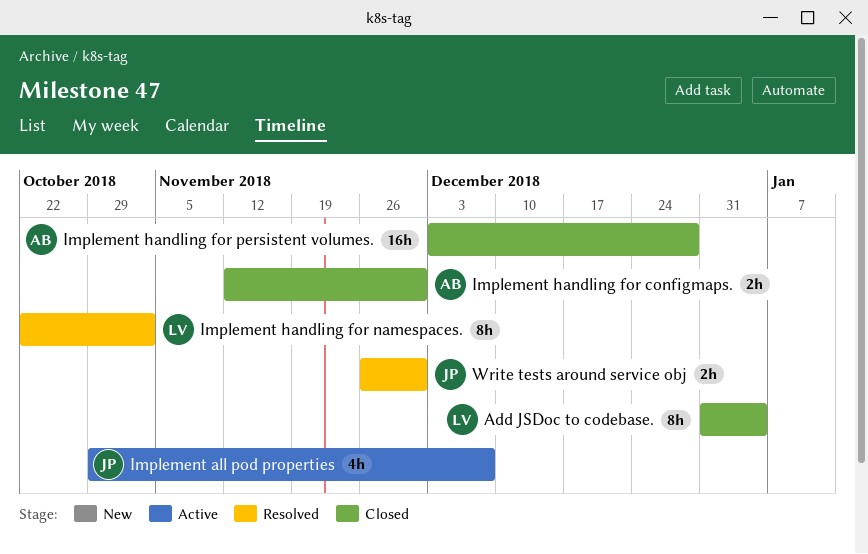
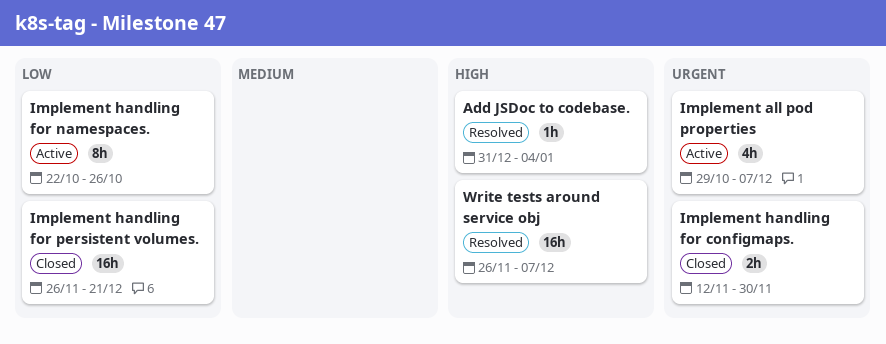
Add JSDoc to codebase., status: Closed -> Resolved
Add JSDoc to codebase., estimate: 8h -> 1h
Implement handling for namespaces., status: Resolved -> Active
Implement handling for namespaces., due: Nov 2 -> Oct 26
Implement handling for persistent volumes., start: Dec 3 -> Nov 26
Implement handling for persistent volumes., due: Dec 28 -> Dec 21
Write tests around service obj, estimate: 2h -> 16h
Write tests around service obj, due: Nov 30 -> Dec 7

